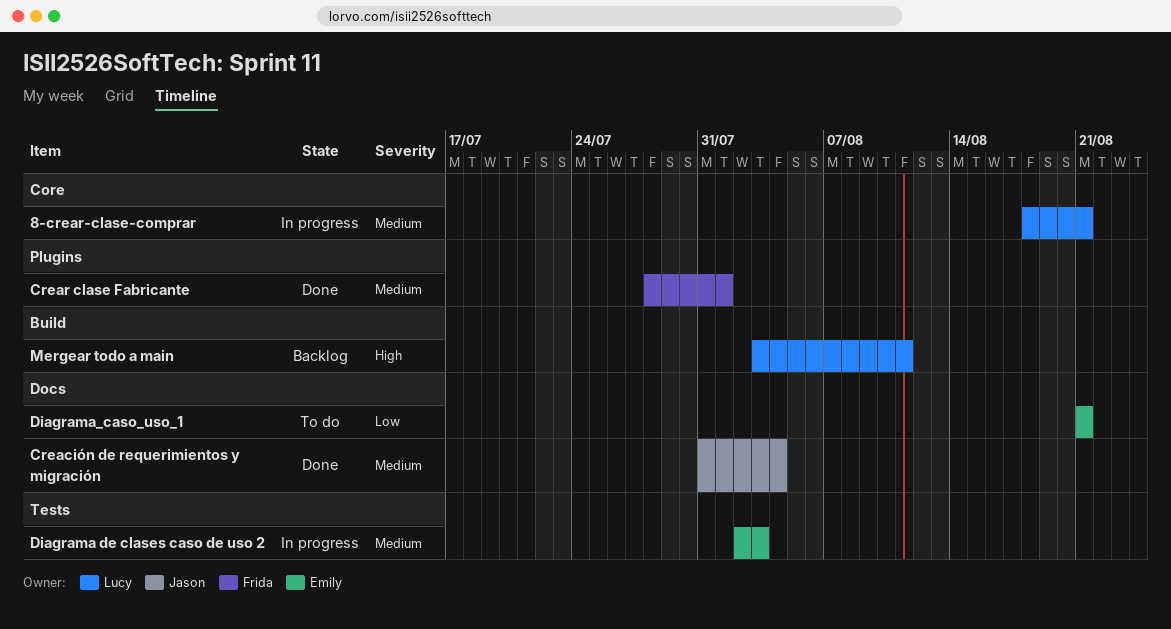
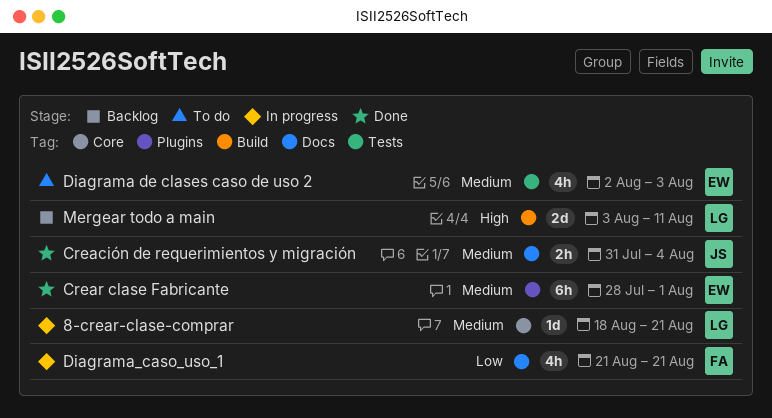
Crear clase Fabricante, owner: Frida -> Emily
Diagrama de clases caso de uso 2, status: In progress -> To do
Diagrama_caso_uso_1, status: To do -> In progress
Diagrama_caso_uso_1, owner: Emily -> Frida

